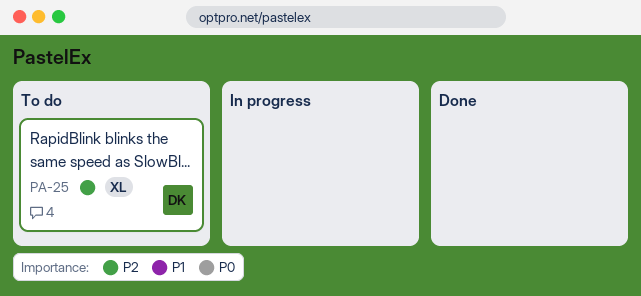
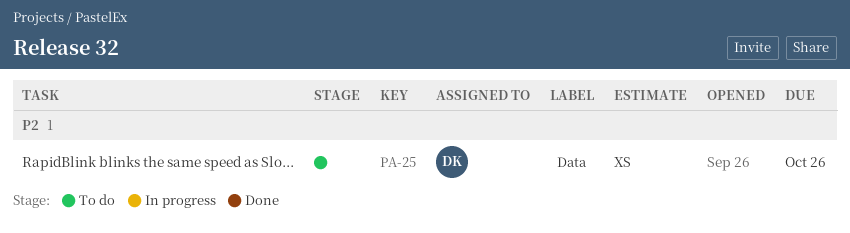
PA-25, estimate: XL -> XS

